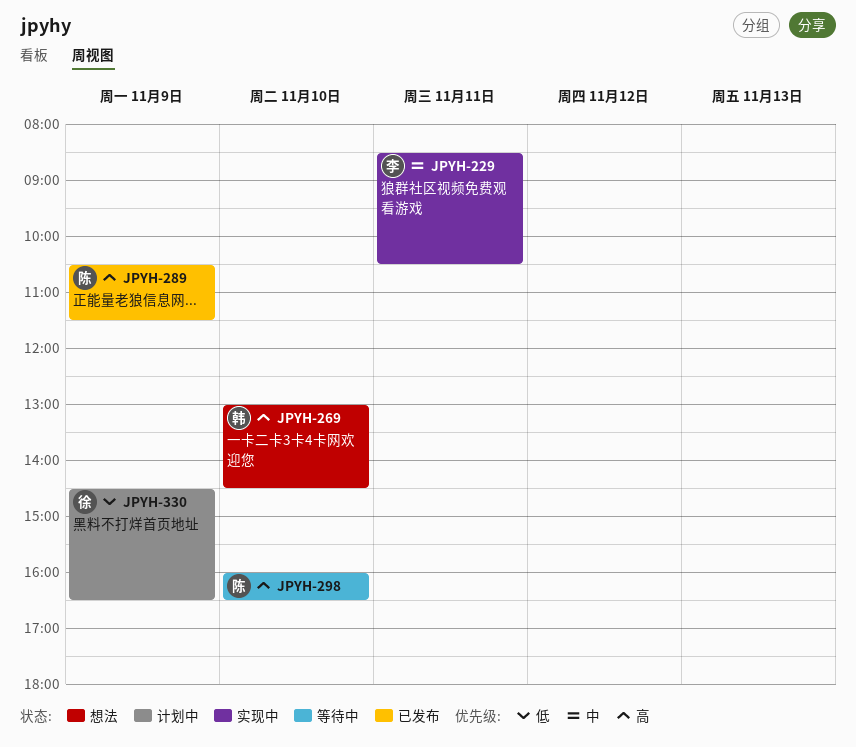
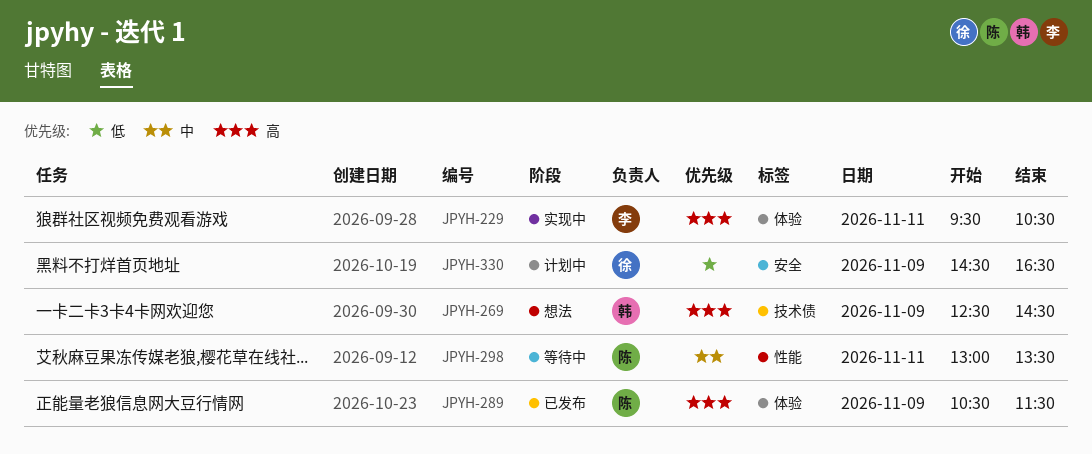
JPYH-229, priority: 中 -> 高
JPYH-229, begins: 08:30 -> 09:30
JPYH-269, day: Nov 10 -> Nov 9
JPYH-269, begins: 13:00 -> 12:30
JPYH-298, priority: 高 -> 中
JPYH-298, day: Nov 10 -> Nov 11
JPYH-298, begins: 16:00 -> 13:00
JPYH-298, ends: 16:30 -> 13:30

